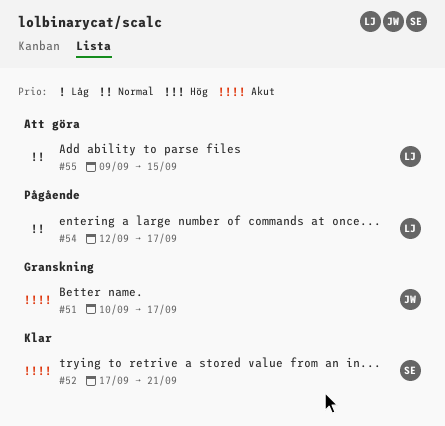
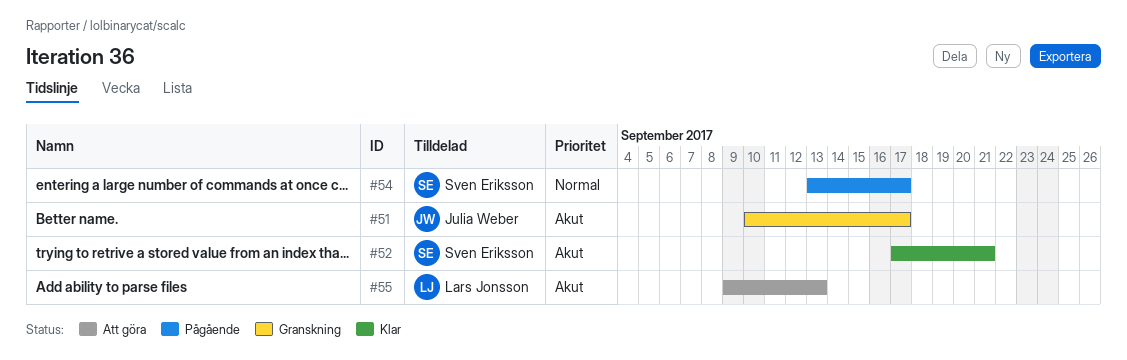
#54, owner: Lars Jonsson -> Sven Eriksson
#54, start: Sep 12 -> Sep 13
#55, priority: Normal -> Akut
#55, due: Sep 15 -> Sep 13

